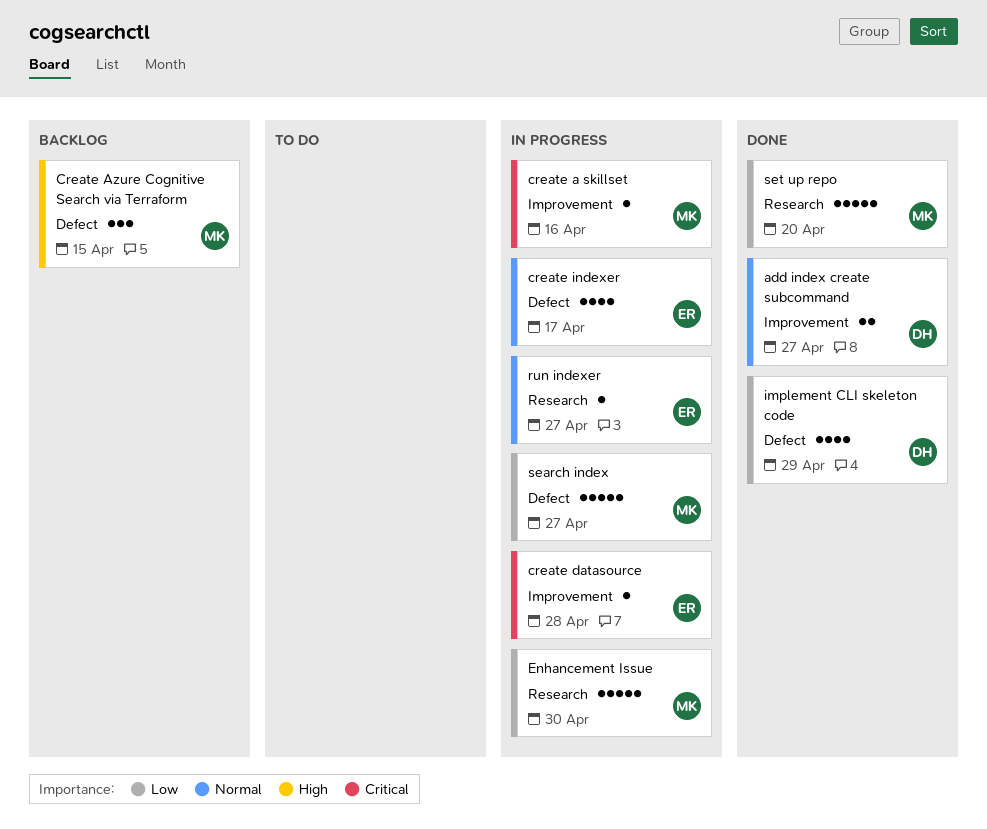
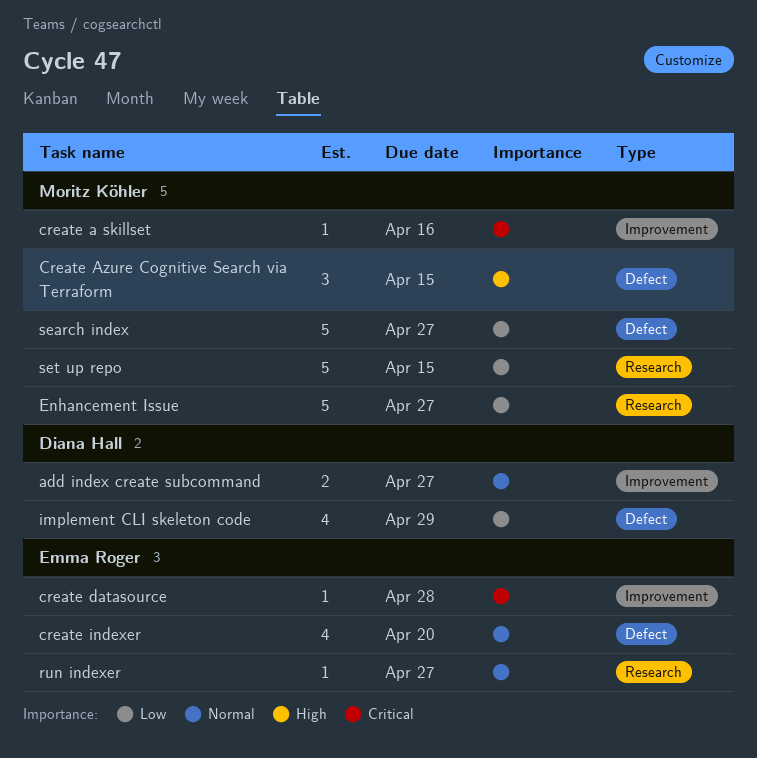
create indexer, due: Apr 17 -> Apr 20
Enhancement Issue, due: Apr 30 -> Apr 27
set up repo, due: Apr 20 -> Apr 15

